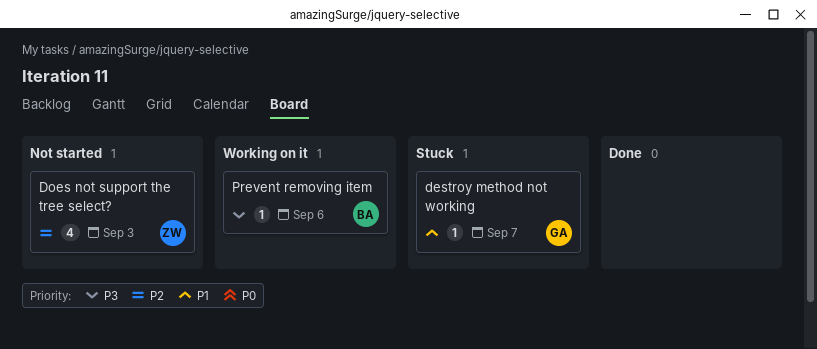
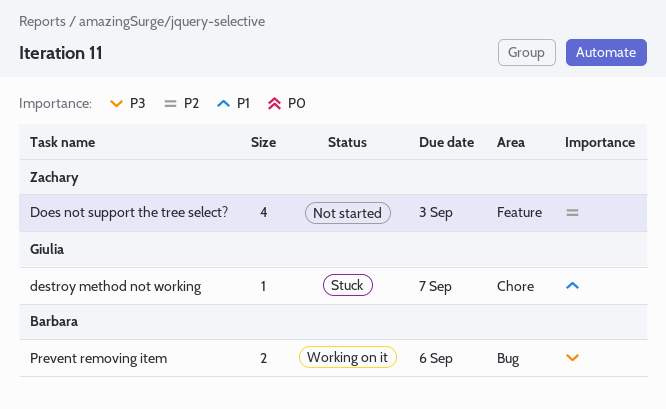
Prevent removing item, estimate: 1 -> 2

